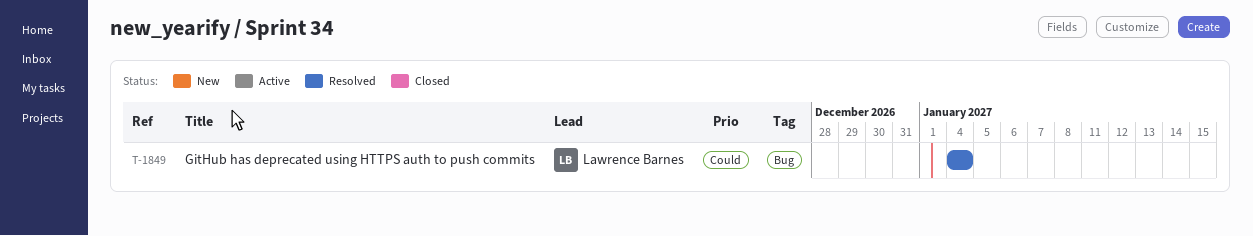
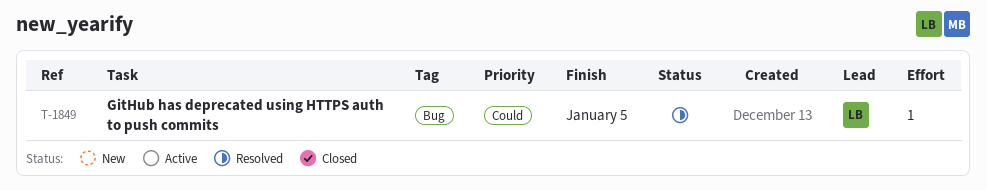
T-1849, due: Jan 4 -> Jan 5

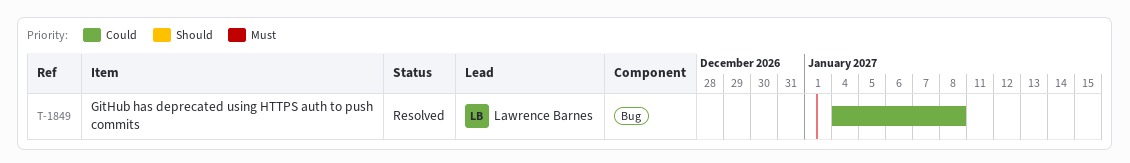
T-1849, due: Jan 5 -> Jan 8

